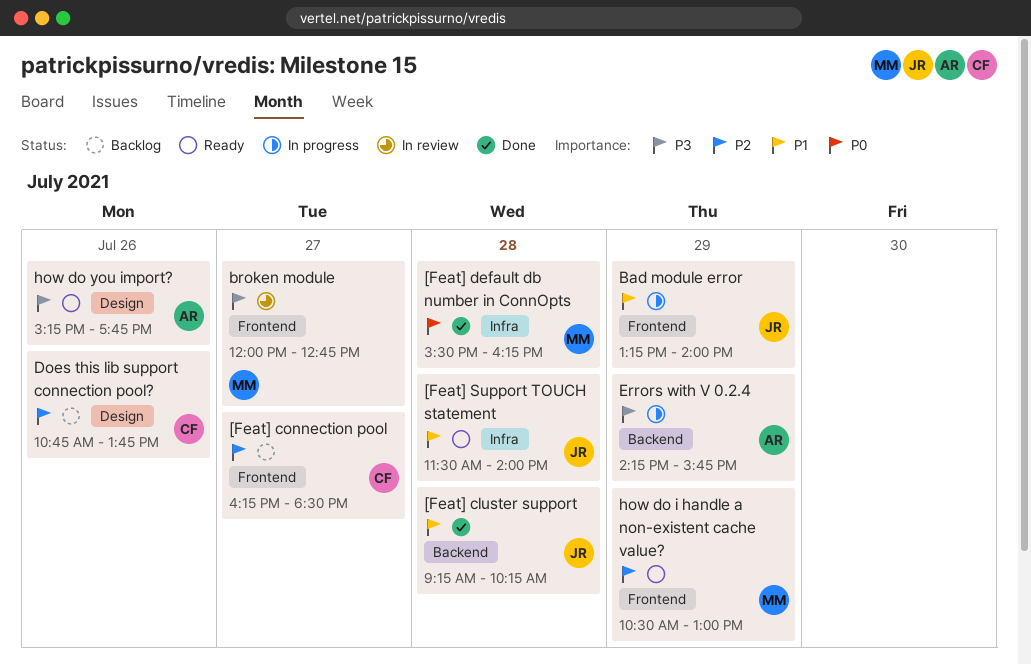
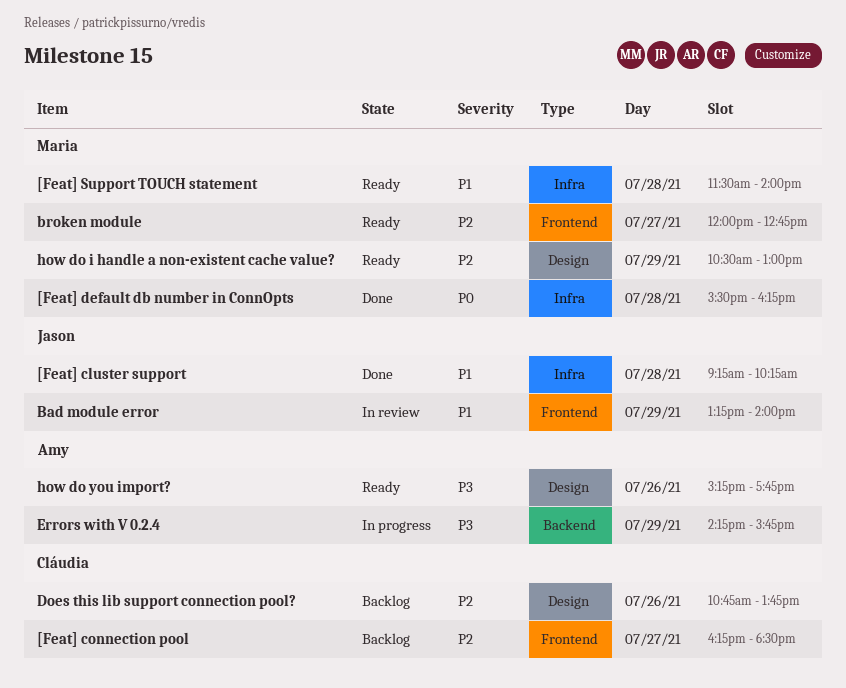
[Feat] cluster support, label: Backend -> Infra
[Feat] Support TOUCH statement, owner: Jason -> Maria
Bad module error, status: In progress -> In review
broken module, status: In review -> Ready
broken module, priority: P3 -> P2
how do i handle a non-existent cache value?, label: Frontend -> Design

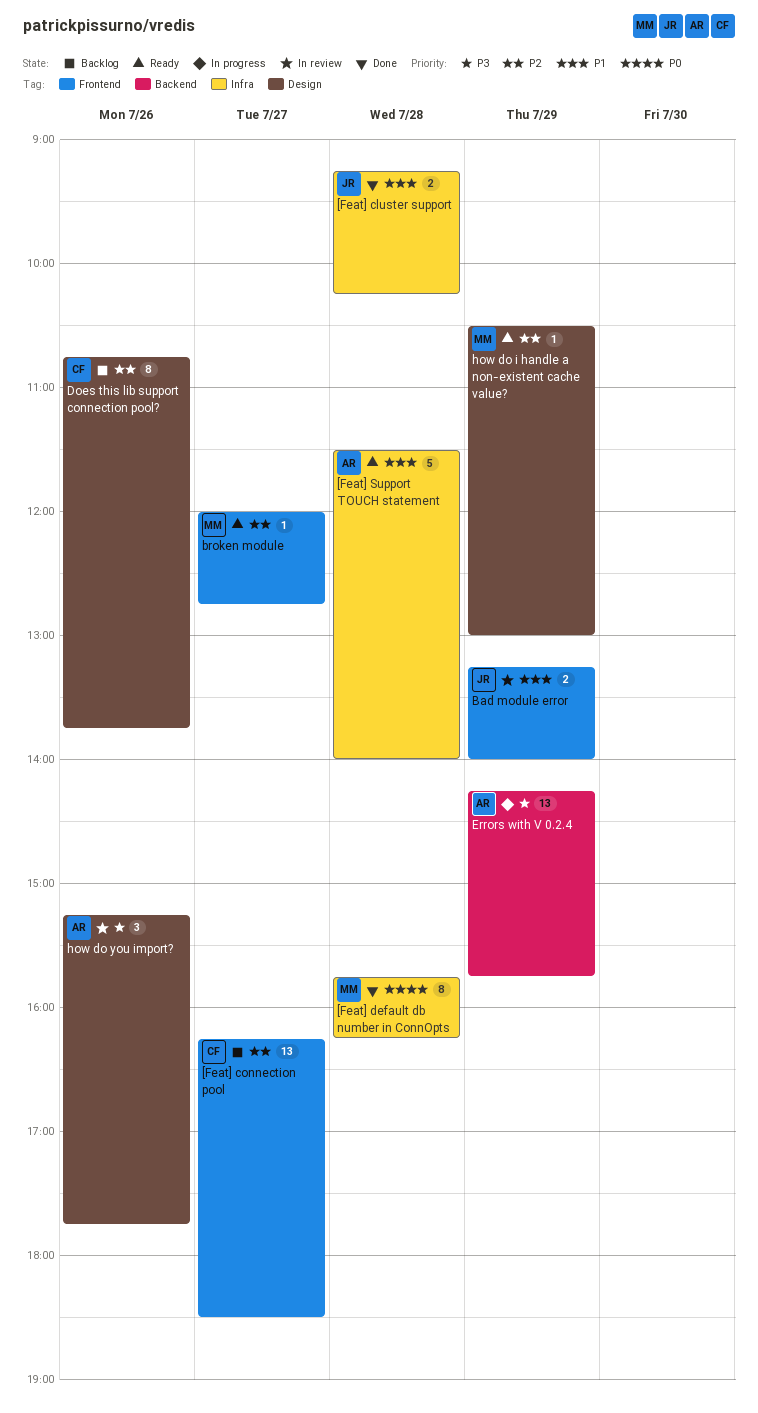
[Feat] default db number in ConnOpts, begins: 15:30 -> 15:45
[Feat] Support TOUCH statement, owner: Maria -> Amy
how do you import?, status: Ready -> In review

